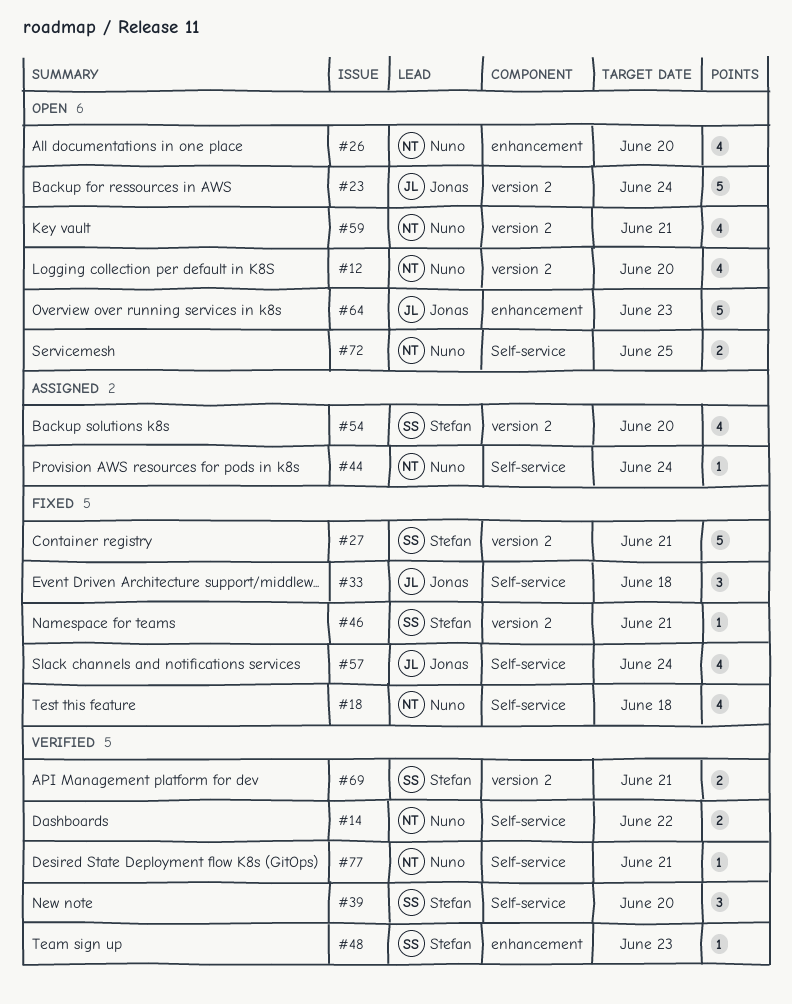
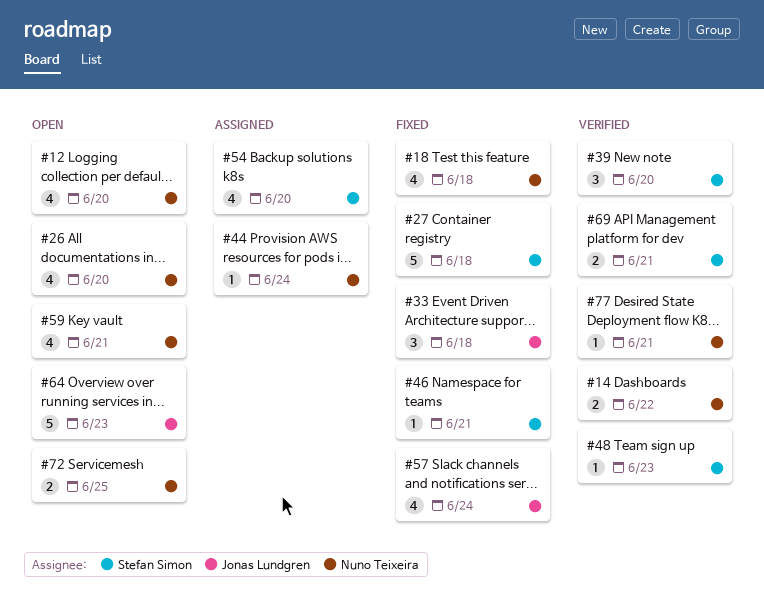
#23: present -> none
#27, due: Jun 21 -> Jun 18

